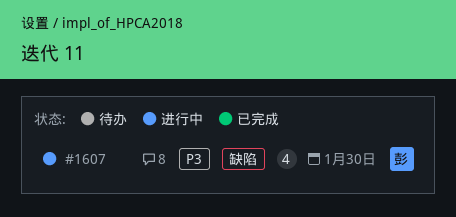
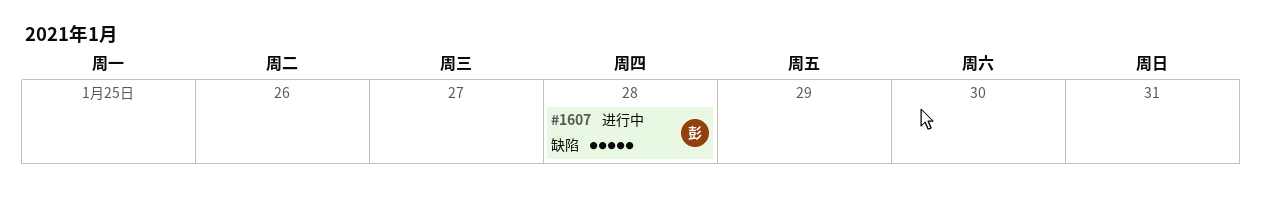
#1607, estimate: 4 -> 5
#1607, due: Jan 30 -> Jan 28

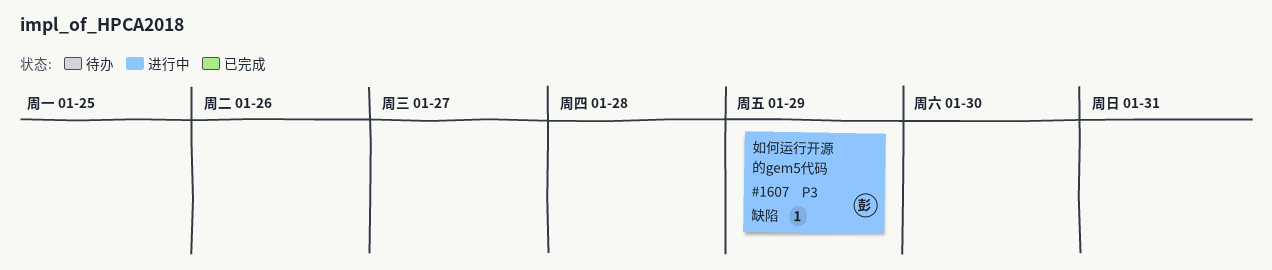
#1607, estimate: 5 -> 1
#1607, due: Jan 28 -> Jan 29

